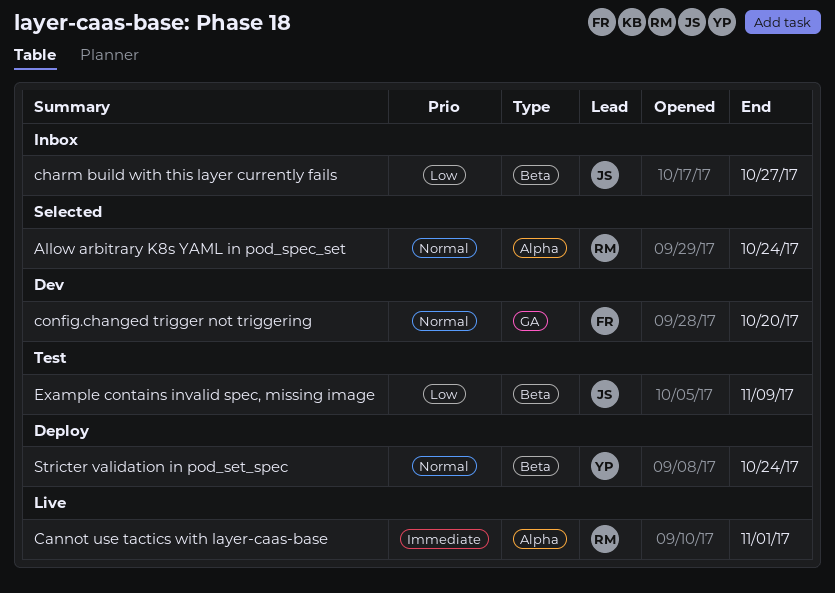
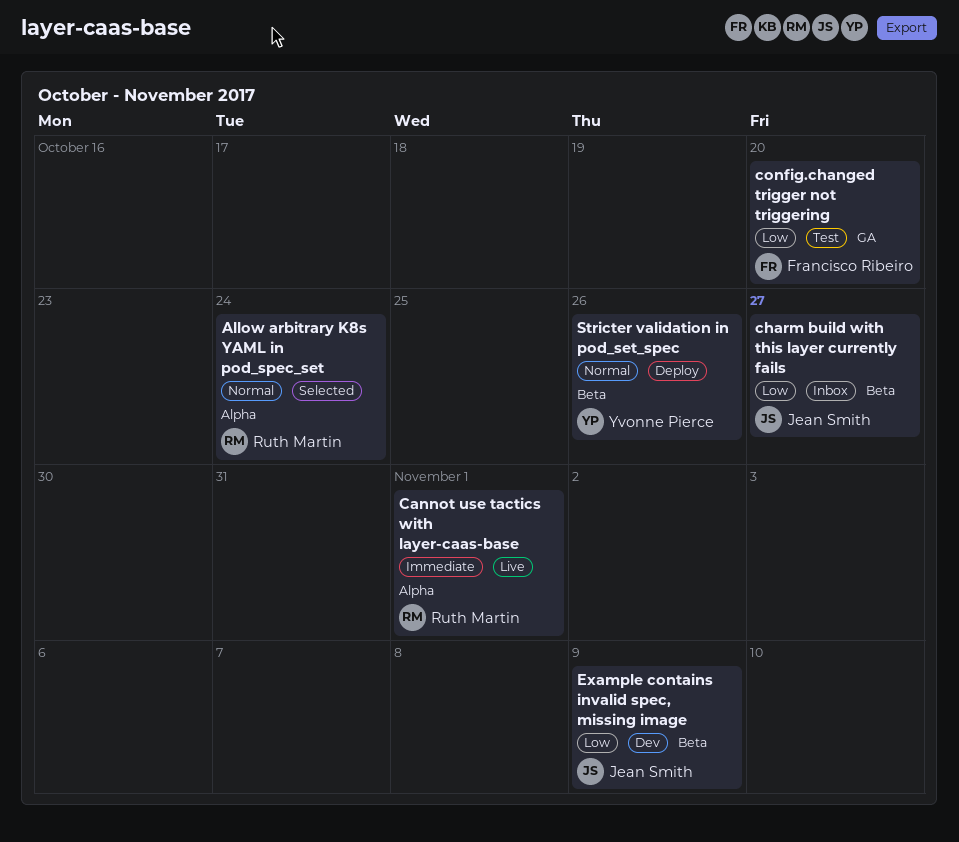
config.changed trigger not triggering, status: Dev -> Test
config.changed trigger not triggering, priority: Normal -> Low
Example contains invalid spec, missing image, status: Test -> Dev
Stricter validation in pod_set_spec, due: Oct 24 -> Oct 26

